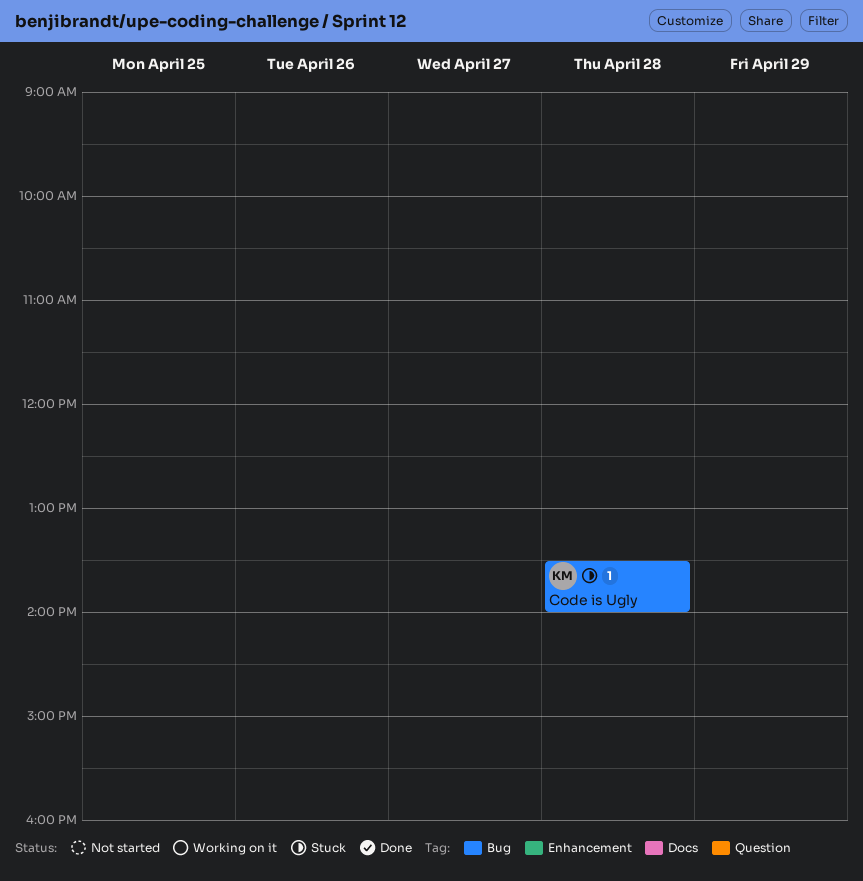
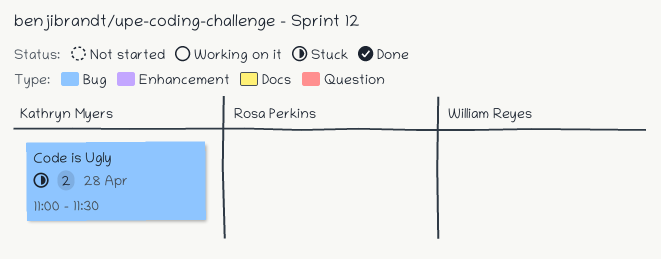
Code is Ugly, estimate: 1 -> 2
Code is Ugly, begins: 13:30 -> 11:00
Code is Ugly, ends: 14:00 -> 11:30

